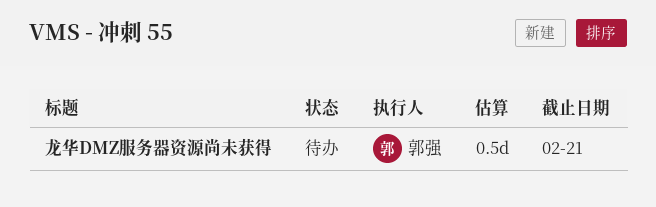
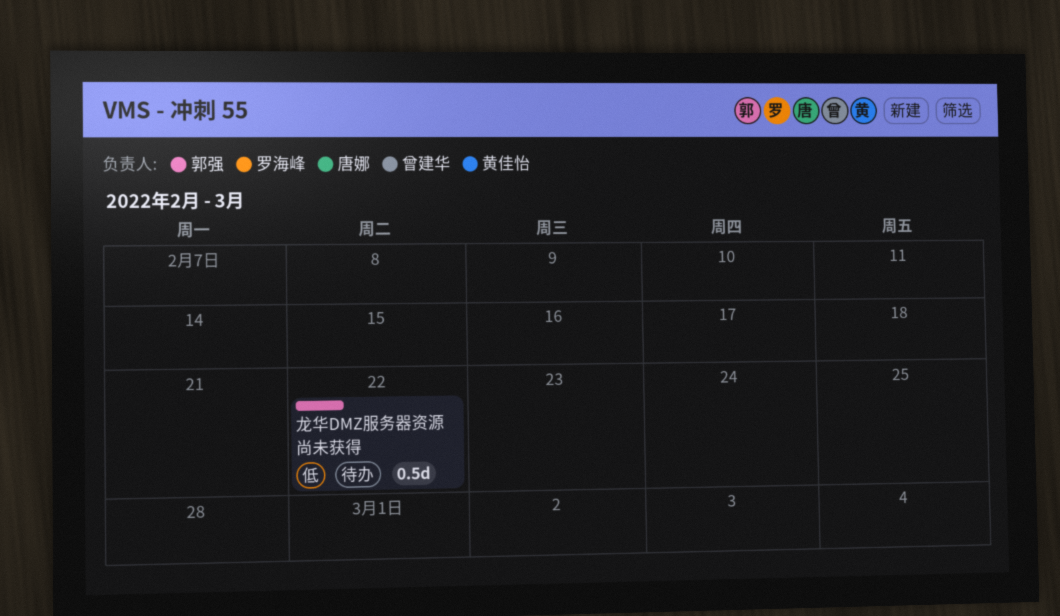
龙华DMZ服务器资源尚未获得, due: Feb 21 -> Feb 22

